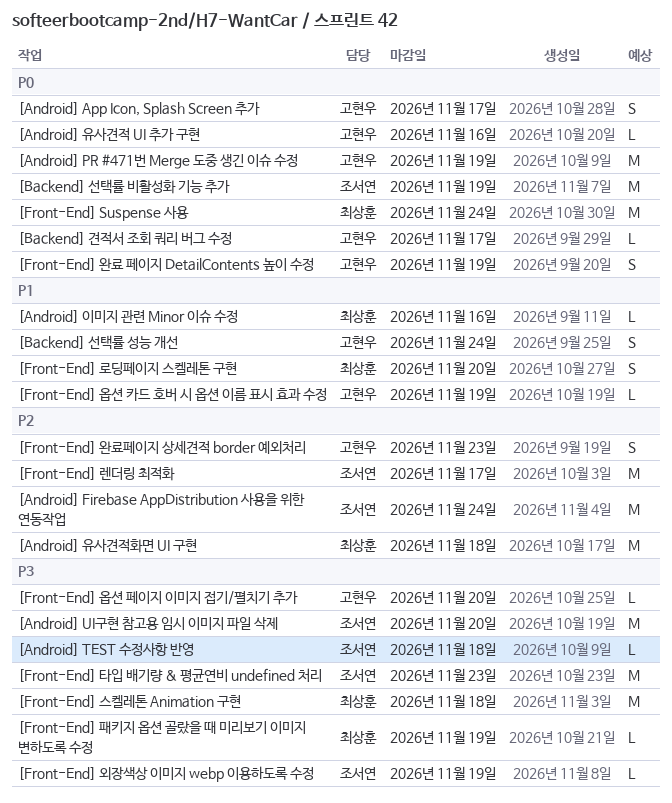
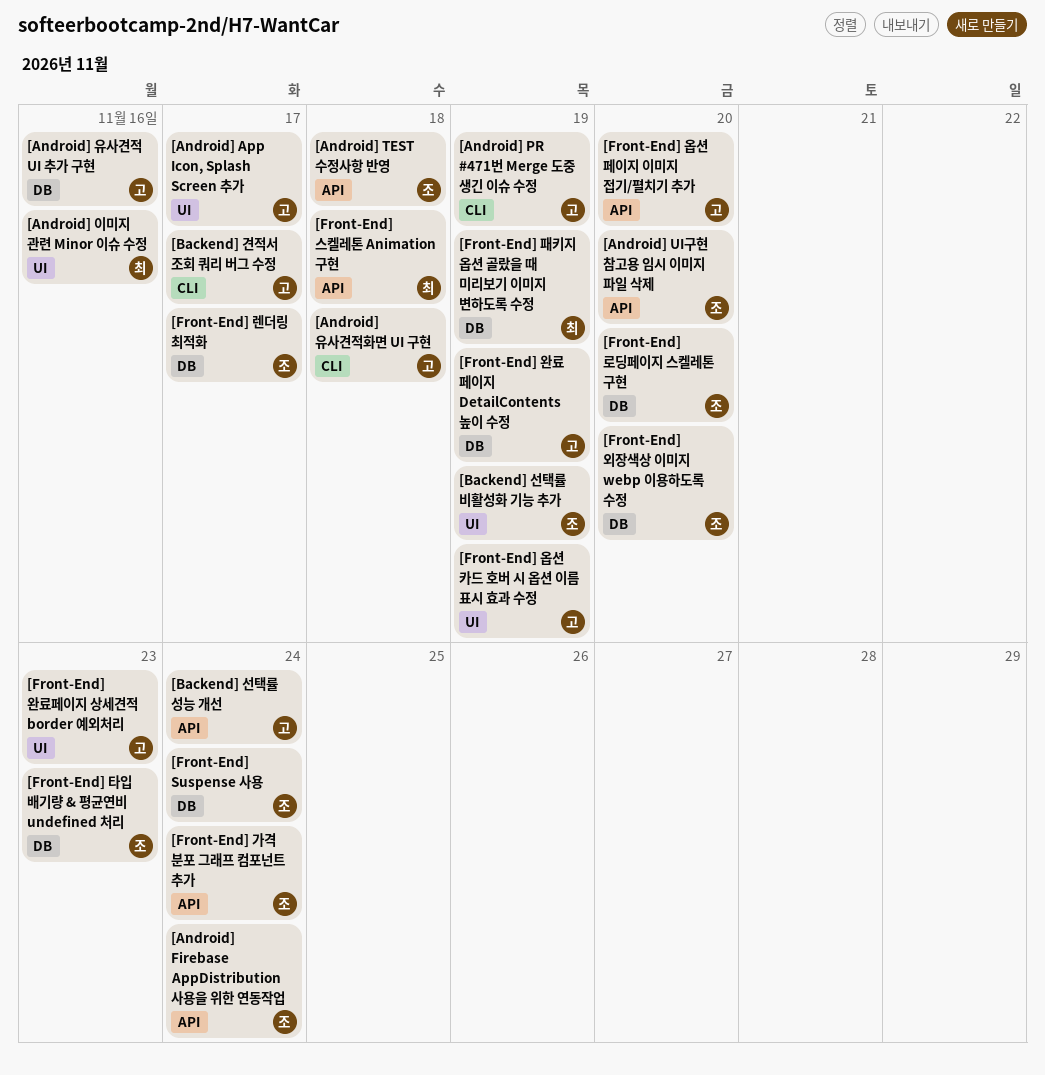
[Android] 유사견적화면 UI 구현, owner: 최상훈 -> 고현우
[Front-End] Suspense 사용, owner: 최상훈 -> 조서연
[Front-End] 가격 분포 그래프 컴포넌트 추가: none -> present
[Front-End] 로딩페이지 스켈레톤 구현, owner: 최상훈 -> 조서연
[Front-End] 외장색상 이미지 webp 이용하도록 수정, due: Nov 19 -> Nov 20

